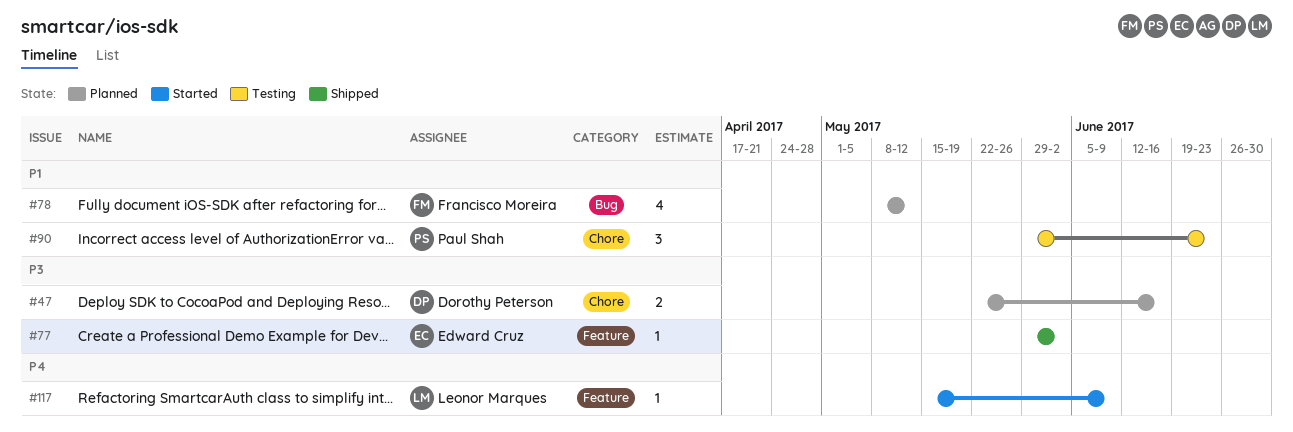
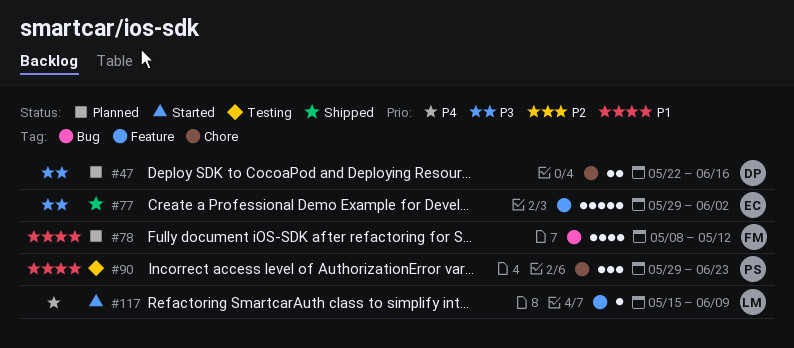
#77, estimate: 1 -> 5

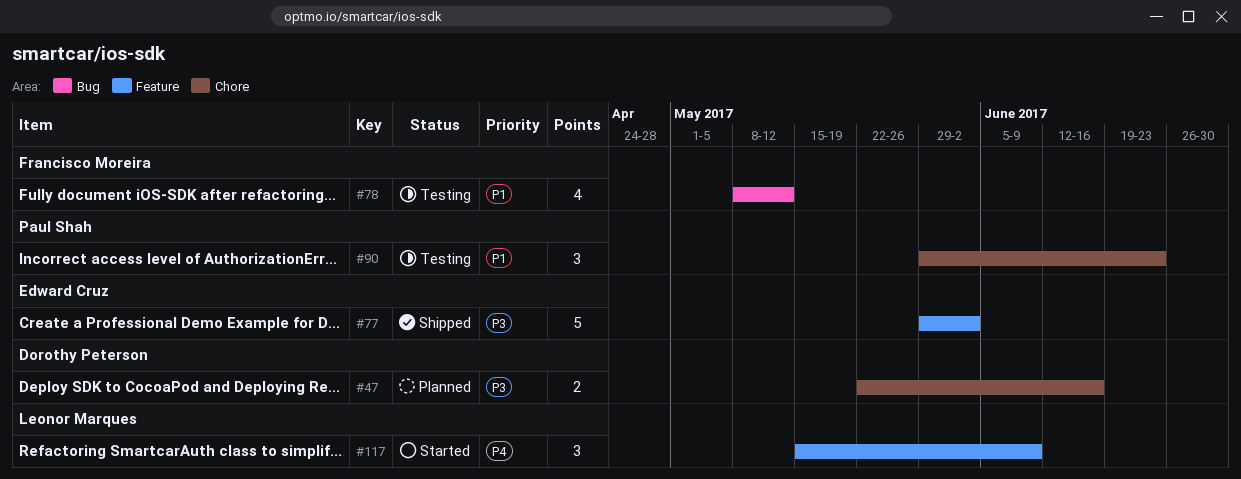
#78, status: Planned -> Testing
#117, estimate: 1 -> 3

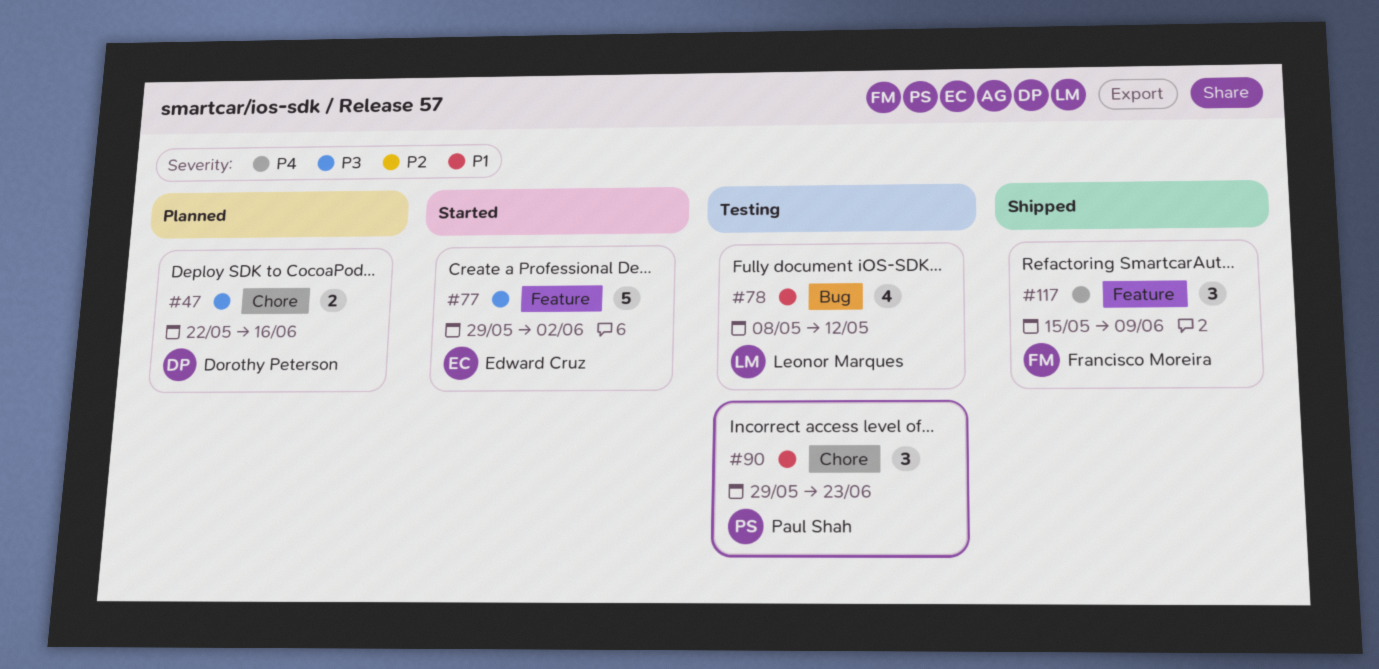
#77, status: Shipped -> Started
#78, owner: Francisco Moreira -> Leonor Marques
#117, status: Started -> Shipped
#117, owner: Leonor Marques -> Francisco Moreira

